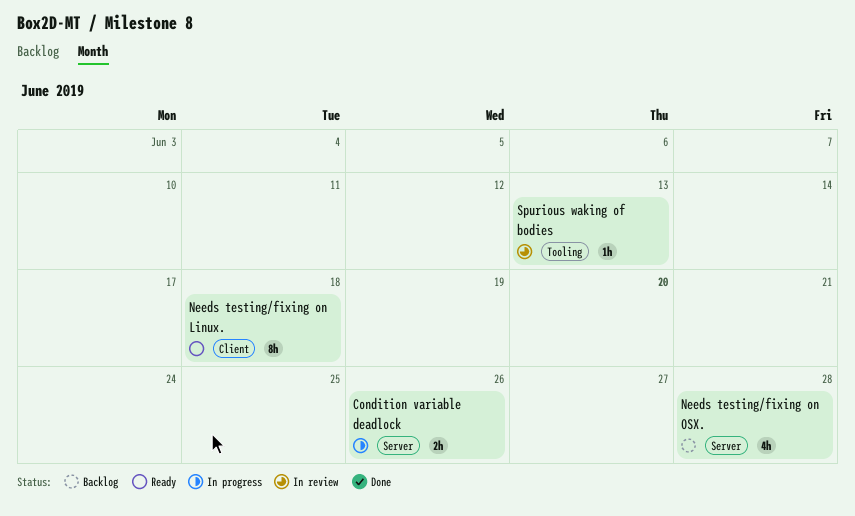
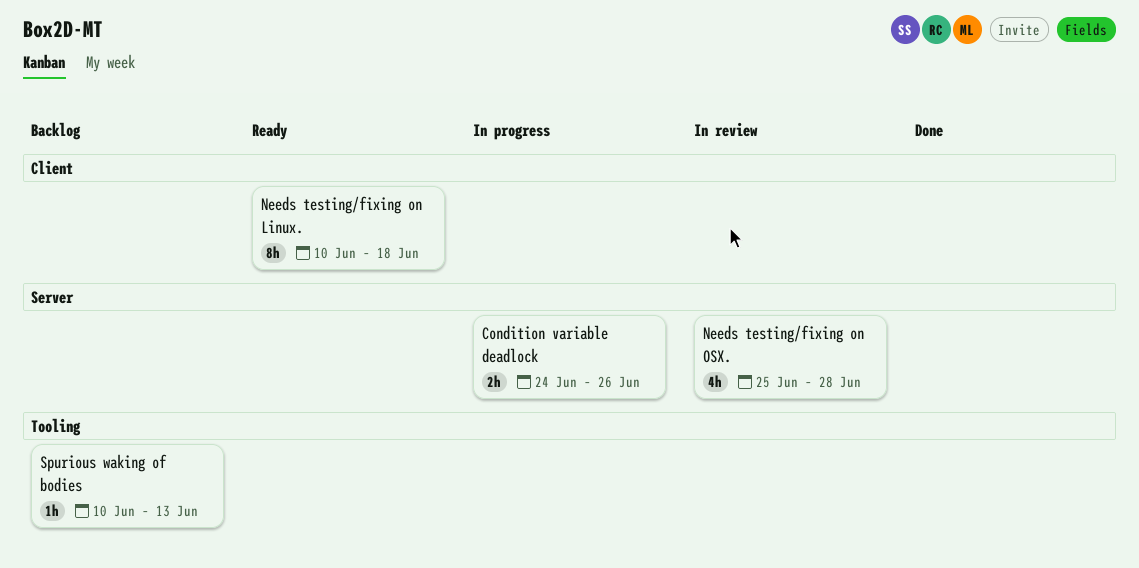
Needs testing/fixing on OSX., status: Backlog -> In review
Spurious waking of bodies, status: In review -> Backlog

